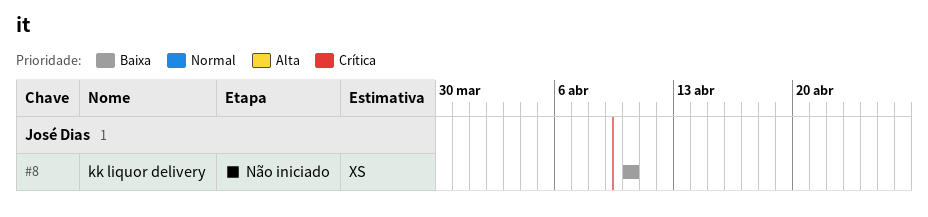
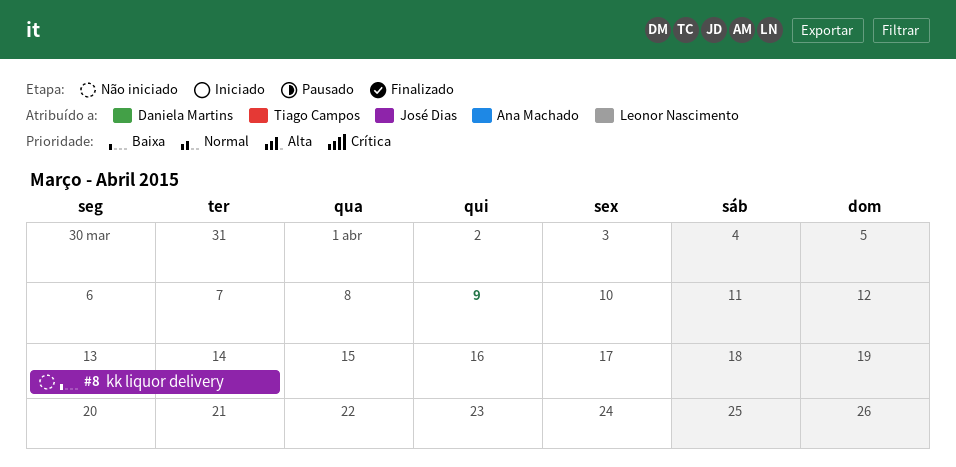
#8, start: Apr 10 -> Apr 13
#8, due: Apr 10 -> Apr 14

